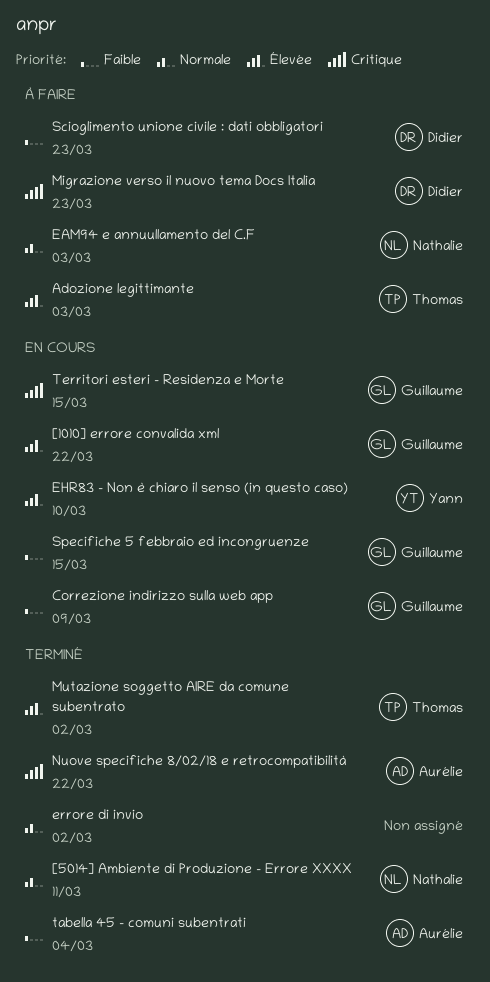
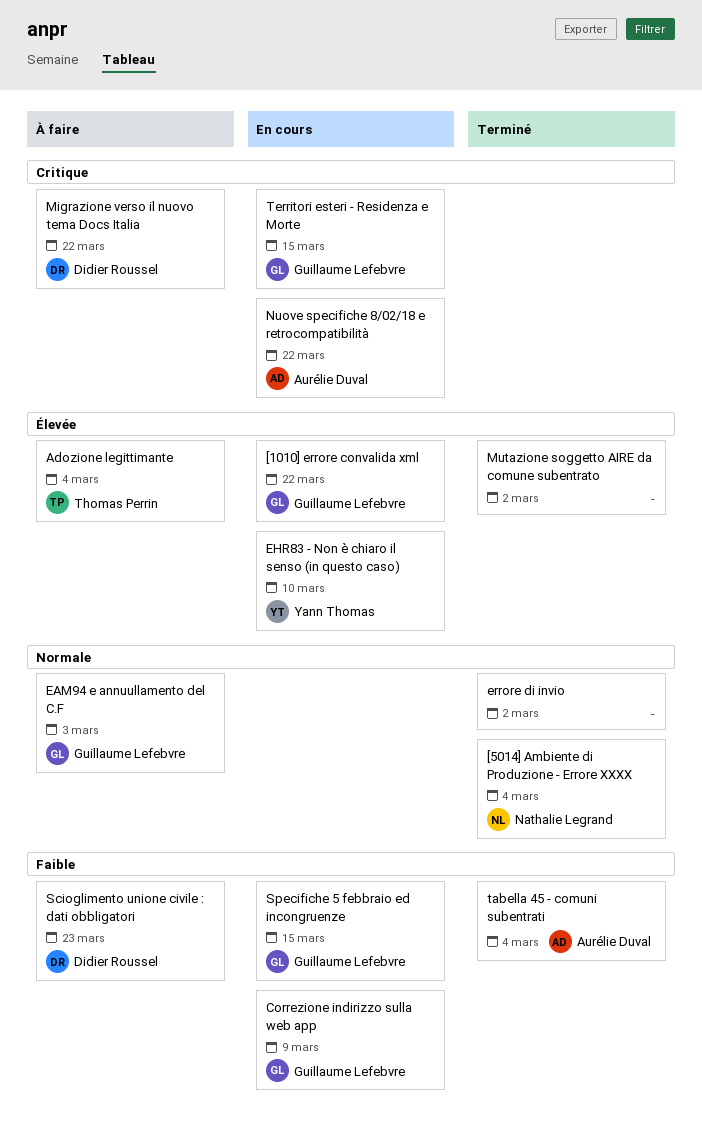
[5014] Ambiente di Produzione - Errore XXXX, due: Mar 11 -> Mar 4
Adozione legittimante, due: Mar 3 -> Mar 4
EAM94 e annuullamento del C.F, owner: Nathalie Legrand -> Guillaume Lefebvre
Migrazione verso il nuovo tema Docs Italia, due: Mar 23 -> Mar 22
Mutazione soggetto AIRE da comune subentrato, owner: Thomas Perrin -> none
Nuove specifiche 8/02/18 e retrocompatibilità, status: Terminé -> En cours

